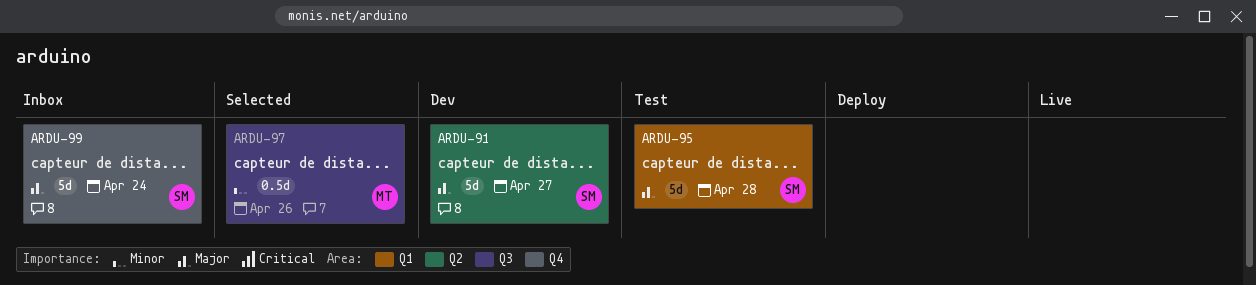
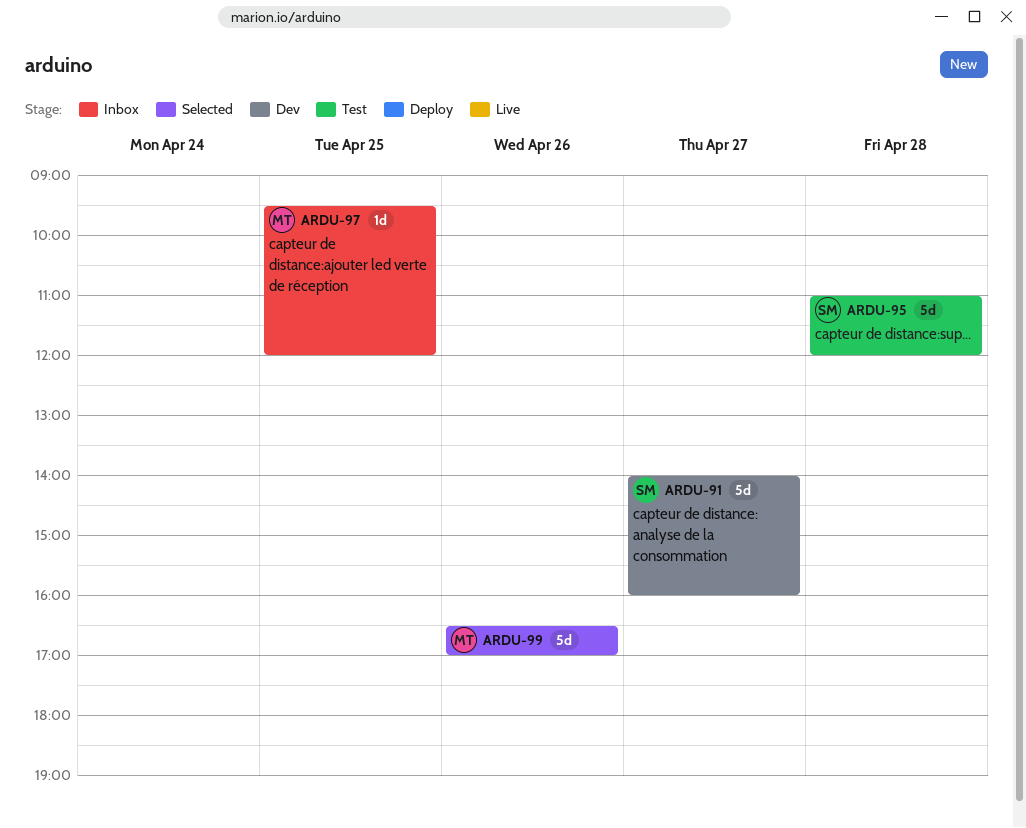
ARDU-97, status: Selected -> Inbox
ARDU-97, estimate: 0.5d -> 1d
ARDU-97, day: Apr 26 -> Apr 25
ARDU-99, status: Inbox -> Selected
ARDU-99, owner: SM -> MT
ARDU-99, day: Apr 24 -> Apr 26

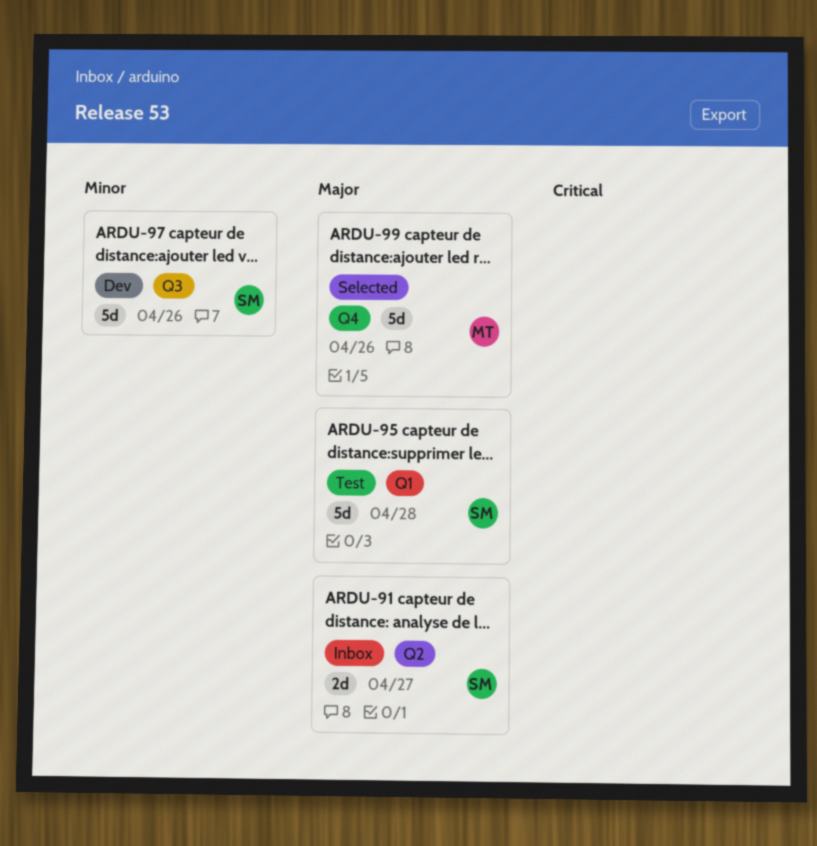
ARDU-91, status: Dev -> Inbox
ARDU-91, estimate: 5d -> 2d
ARDU-97, status: Inbox -> Dev
ARDU-97, owner: MT -> SM
ARDU-97, estimate: 1d -> 5d
ARDU-97, day: Apr 25 -> Apr 26

